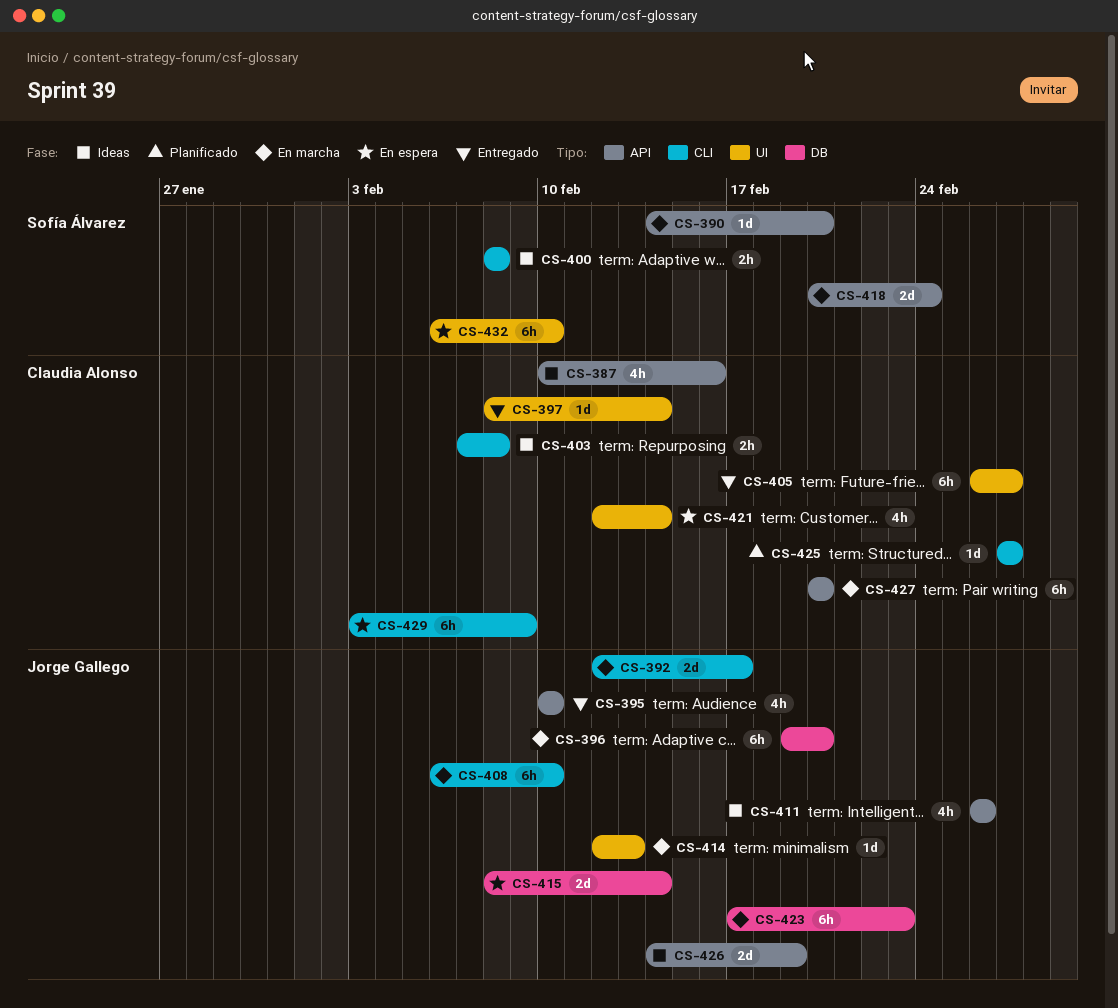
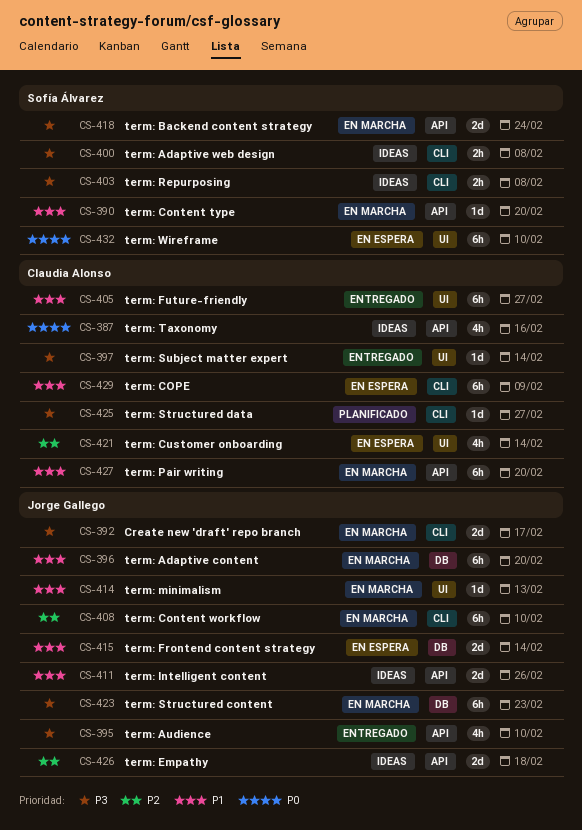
CS-403, owner: Claudia Alonso -> Sofía Álvarez
CS-411, estimate: 4h -> 2d
CS-426, due: Feb 19 -> Feb 18

